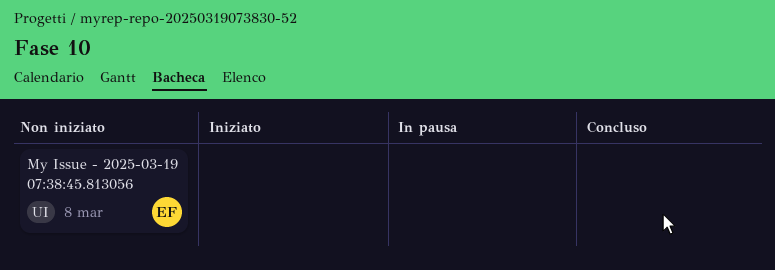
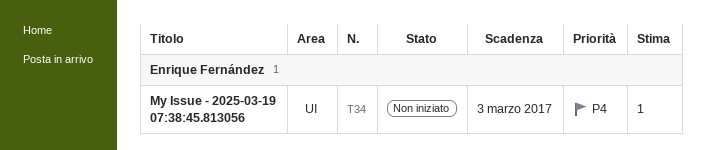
My Issue - 2025-03-19 07:38:45.813056, due: Mar 8 -> Mar 3

